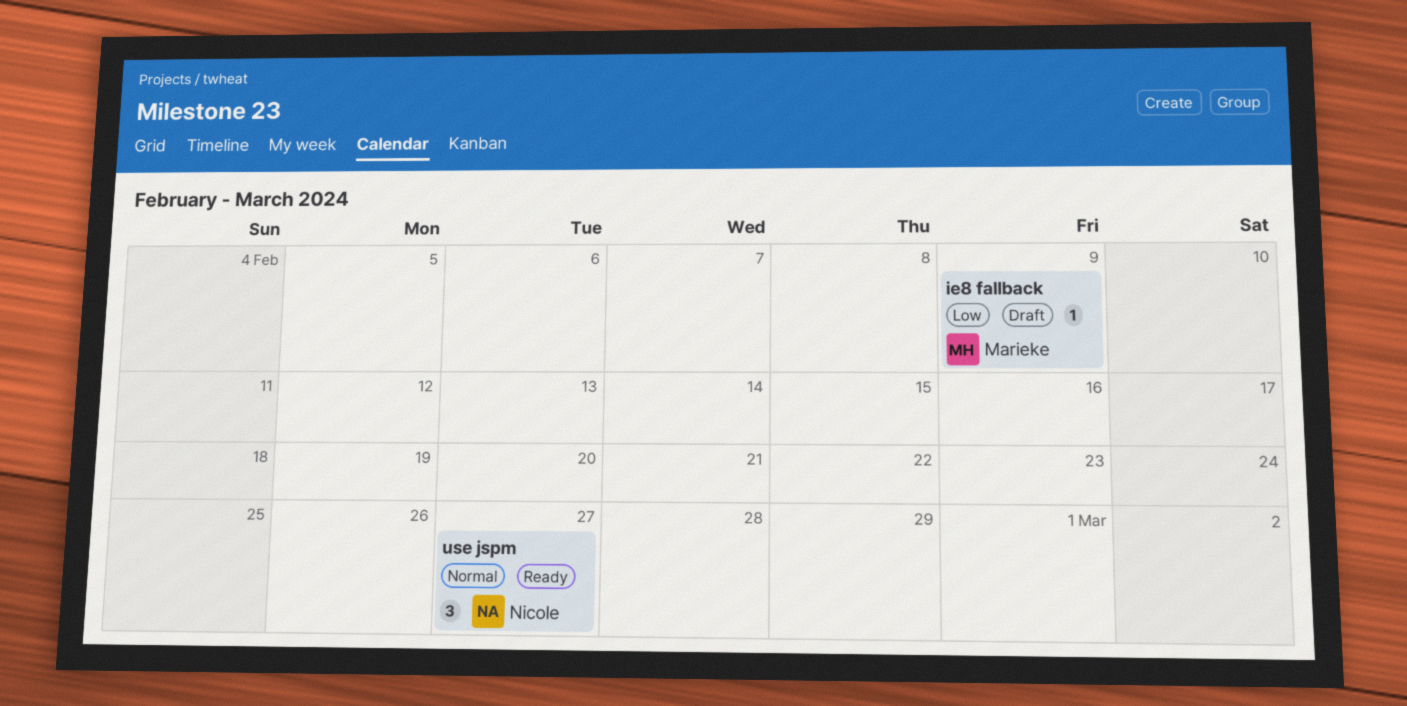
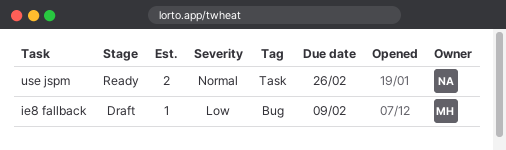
use jspm, estimate: 3 -> 2
use jspm, due: Feb 27 -> Feb 26

